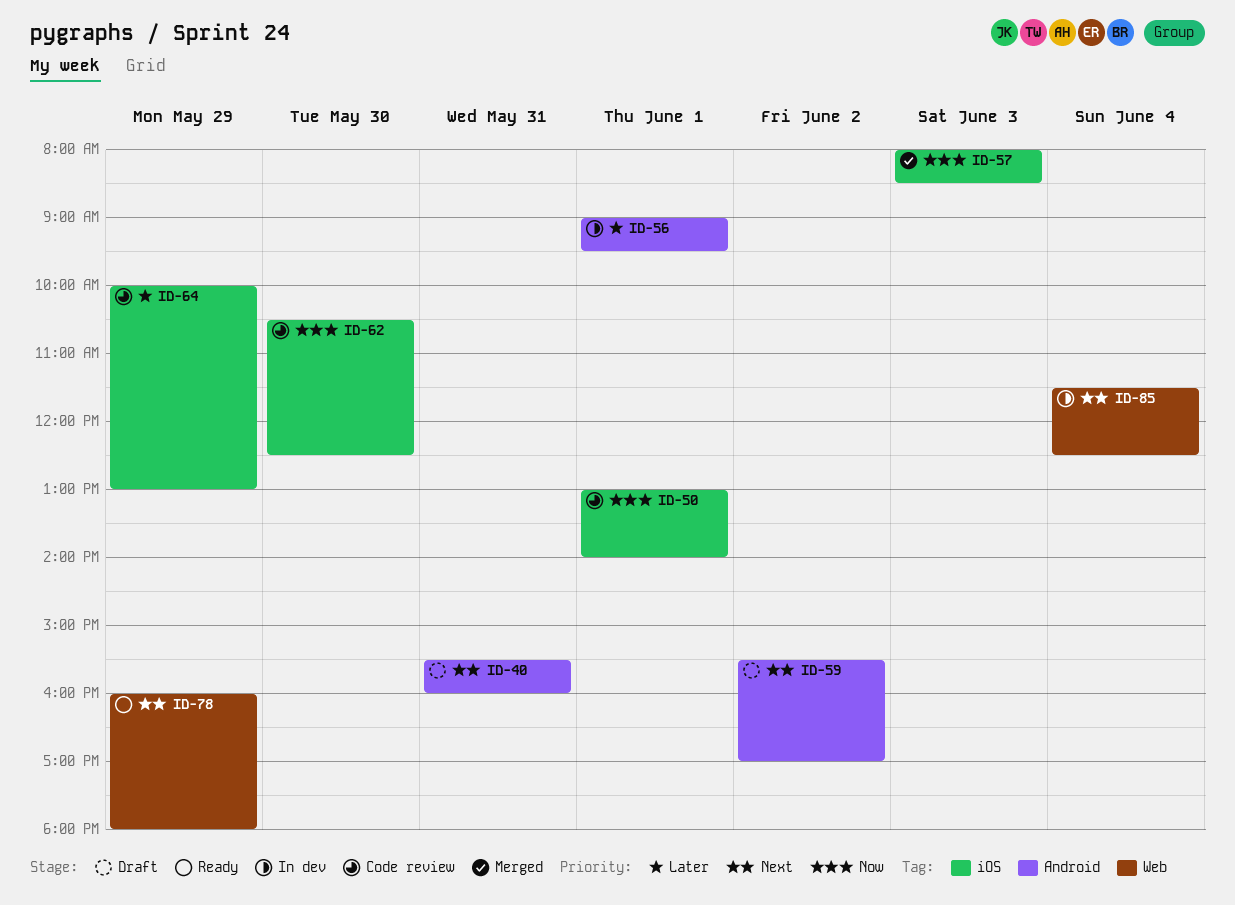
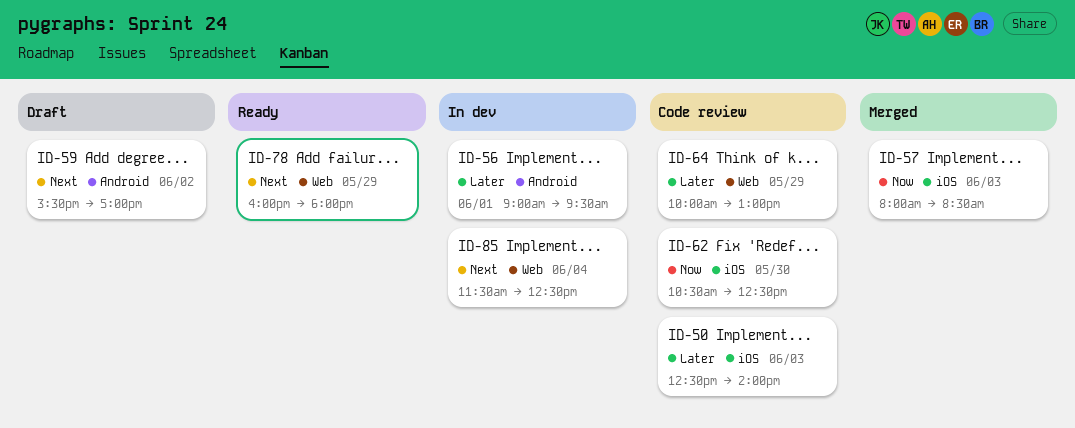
ID-40: present -> none
ID-50, priority: Now -> Later
ID-50, day: Jun 1 -> Jun 3
ID-50, begins: 13:00 -> 12:30
ID-64, label: iOS -> Web

